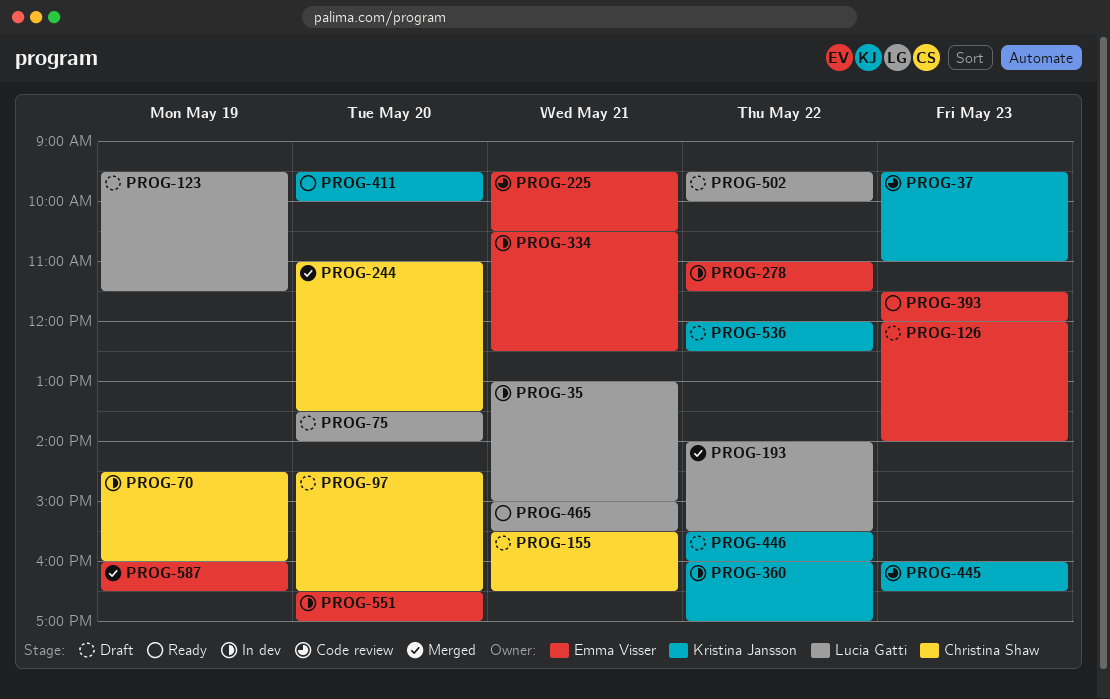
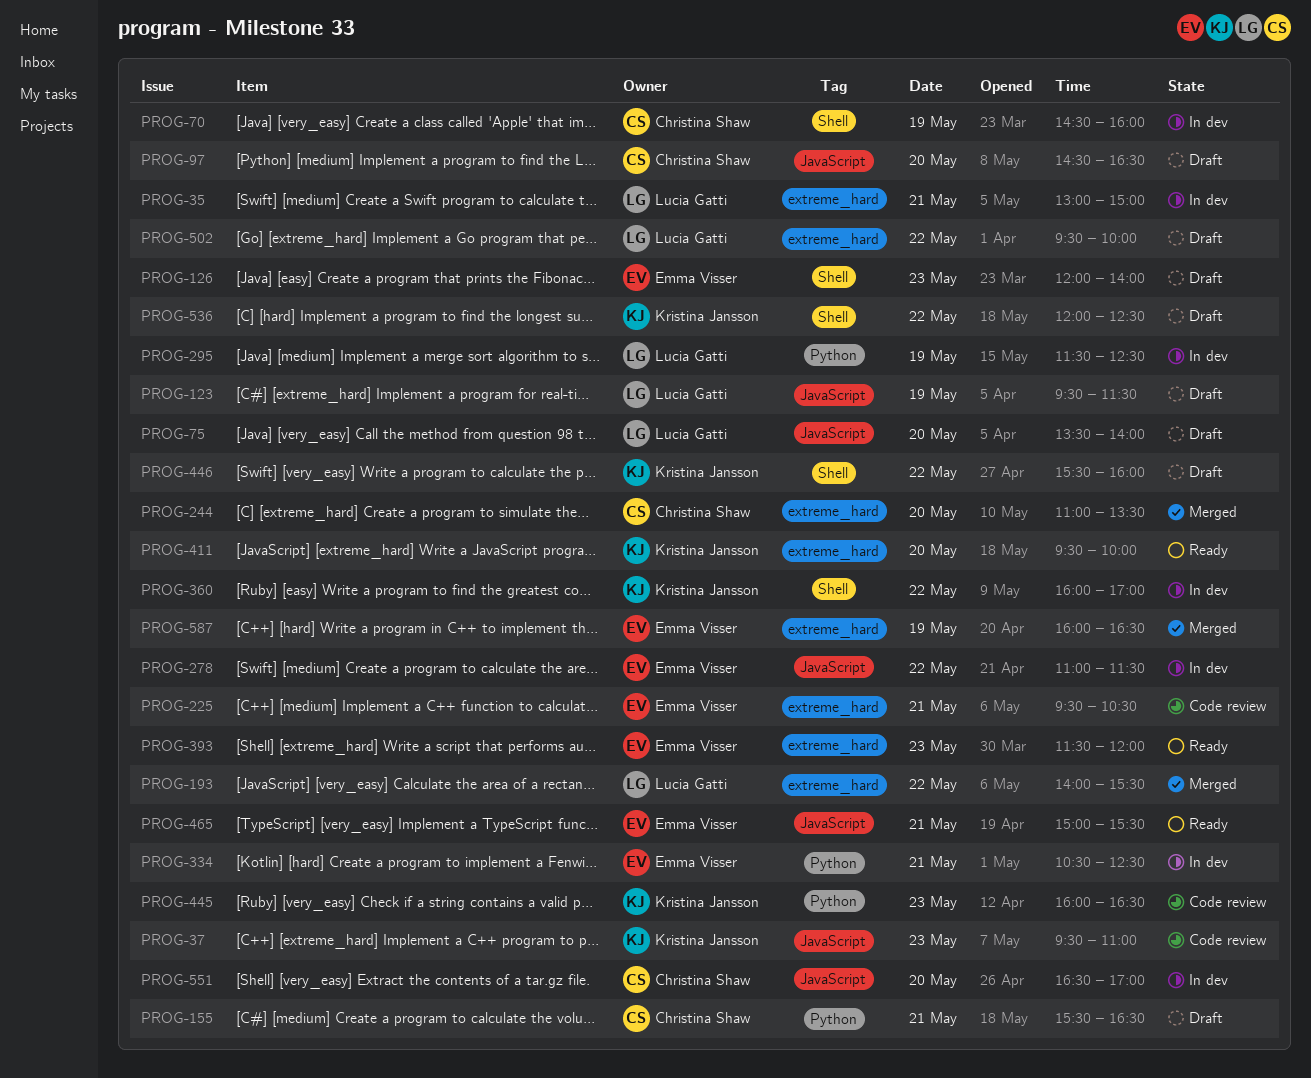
PROG-295: none -> present
PROG-465, owner: Lucia Gatti -> Emma Visser
PROG-551, owner: Emma Visser -> Christina Shaw

